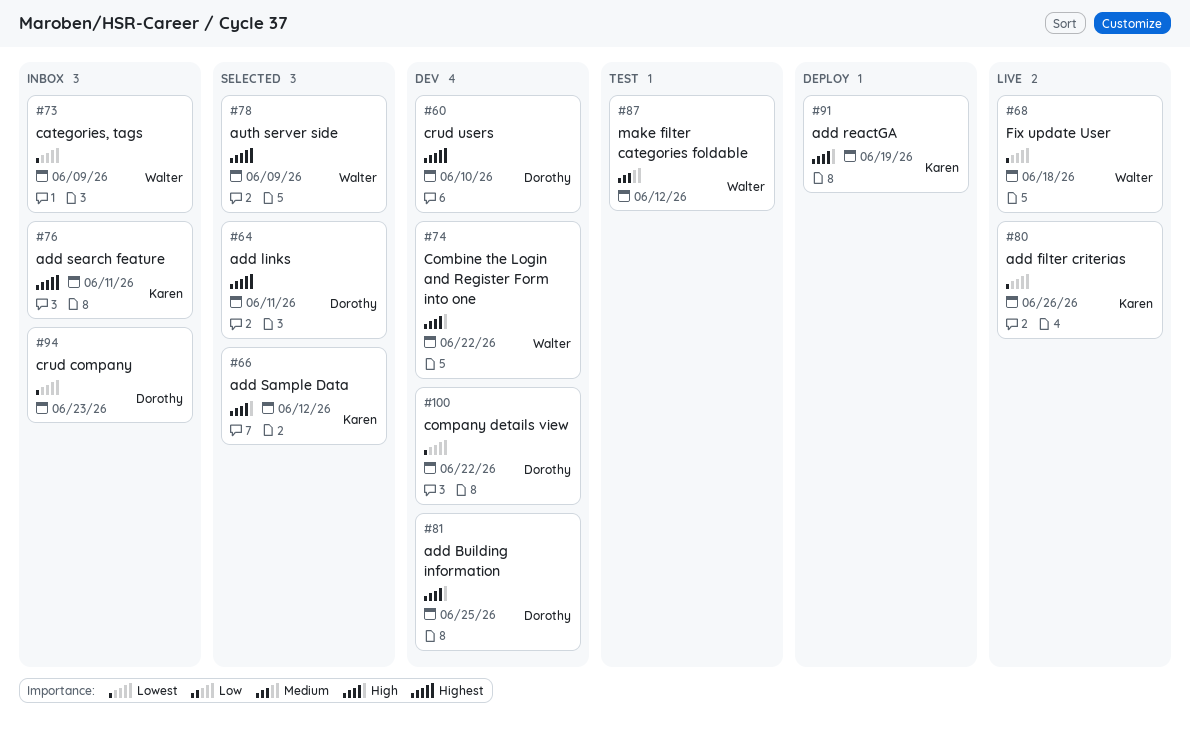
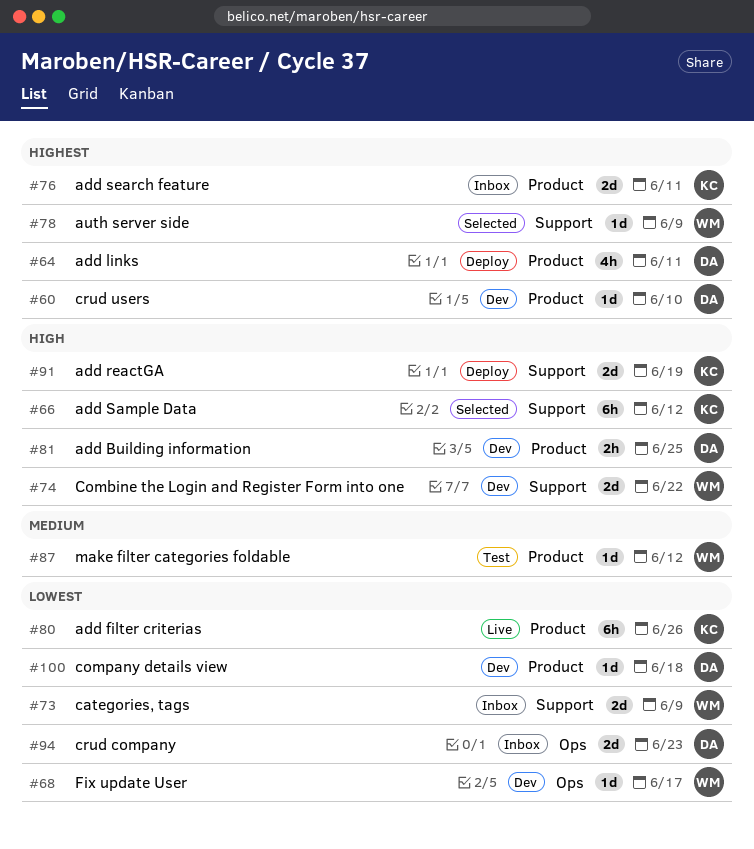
#64, status: Selected -> Deploy
#68, status: Live -> Dev
#68, due: Jun 18 -> Jun 17
#100, due: Jun 22 -> Jun 18

